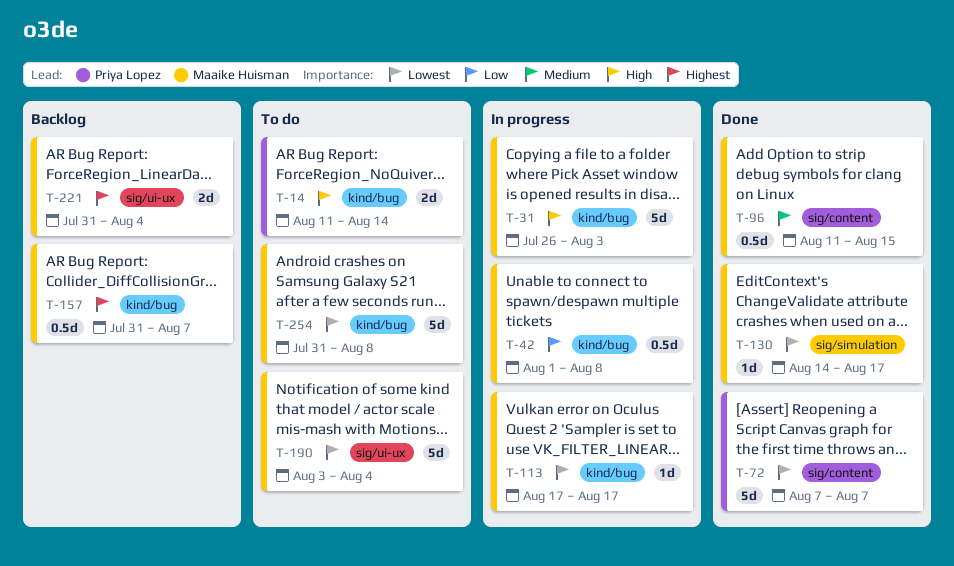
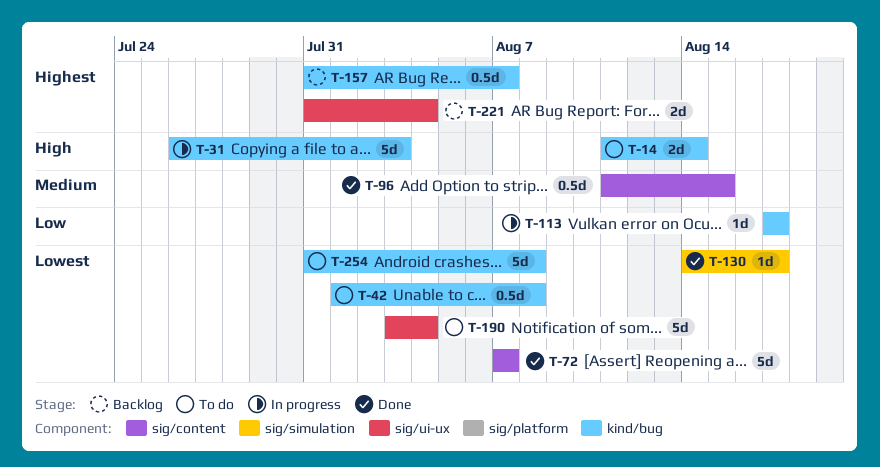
T-42, status: In progress -> To do
T-42, priority: Low -> Lowest
T-113, priority: Lowest -> Low

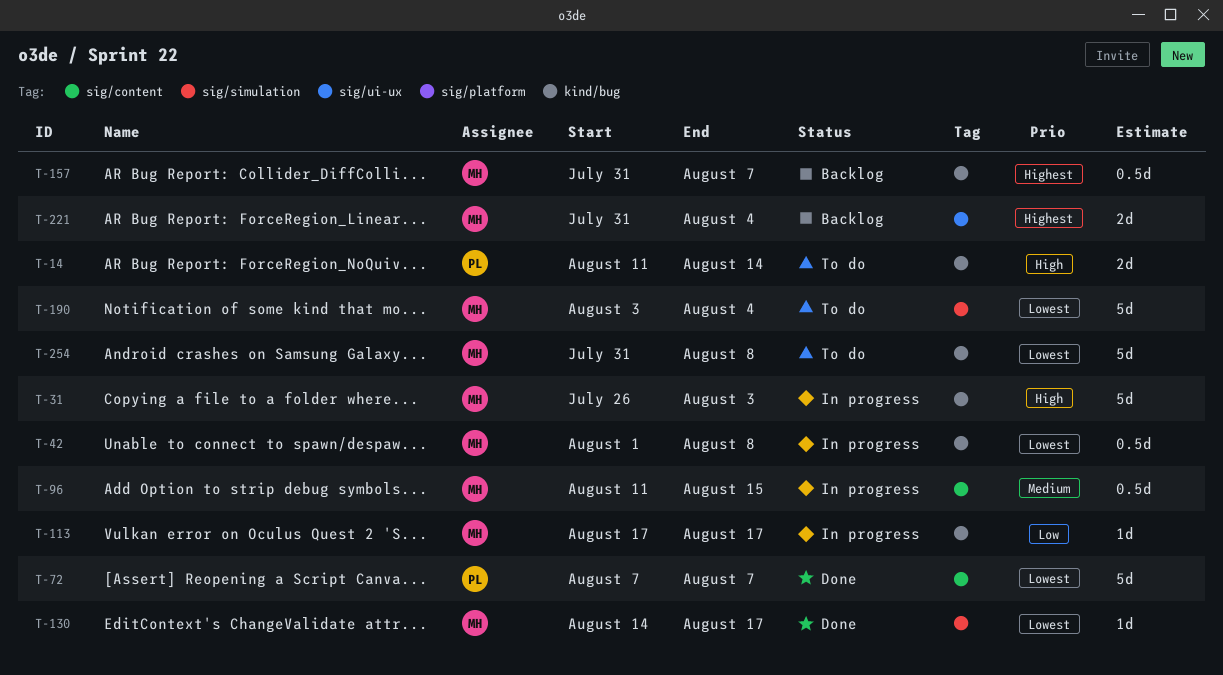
T-42, status: To do -> In progress
T-96, status: Done -> In progress
T-190, label: sig/ui-ux -> sig/simulation

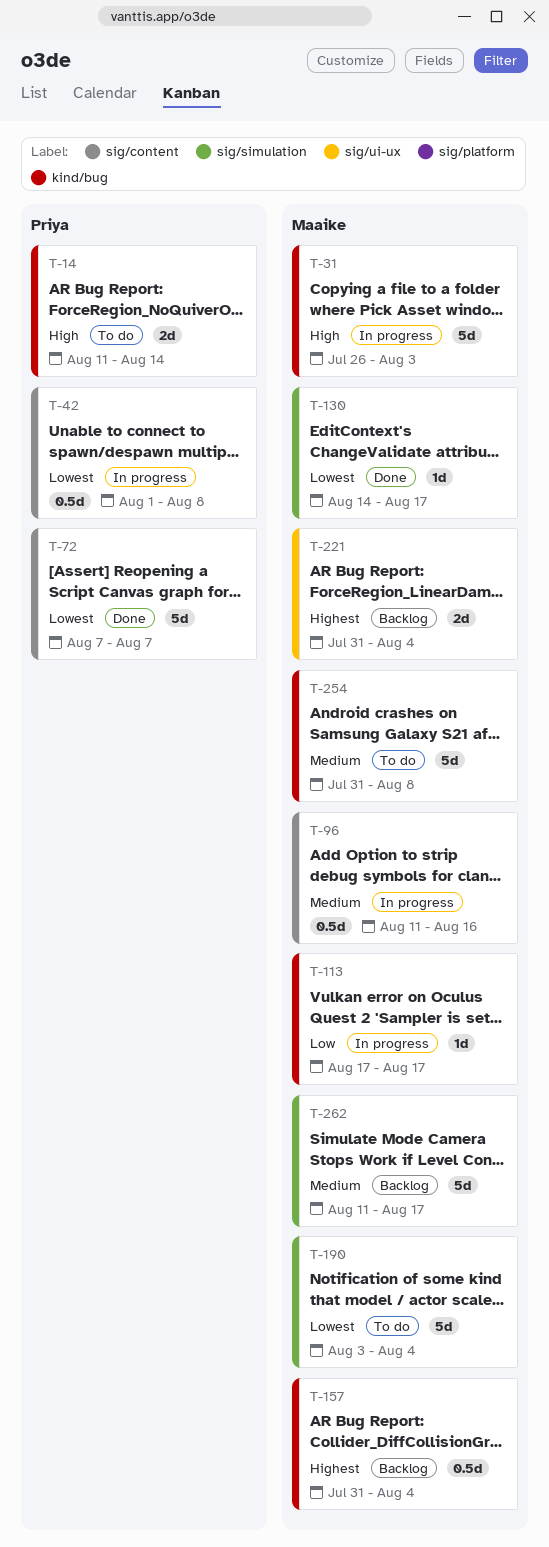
T-42, owner: Maaike -> Priya
T-42, label: kind/bug -> sig/content
T-96, due: Aug 15 -> Aug 16
T-157, due: Aug 7 -> Aug 4
T-254, priority: Lowest -> Medium
T-262: none -> present

